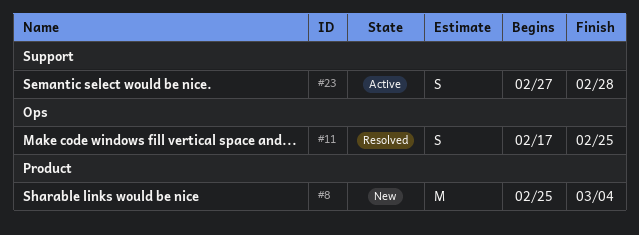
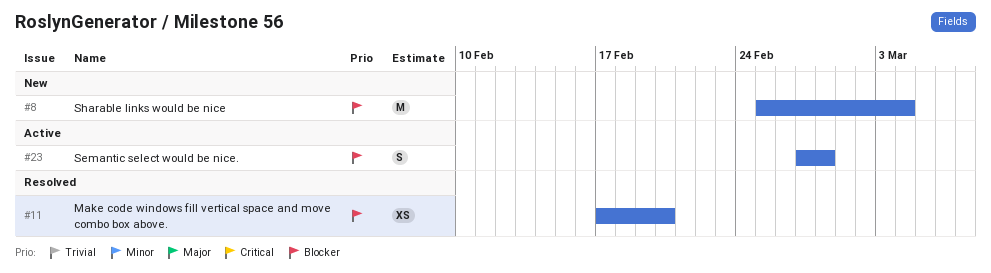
#11, estimate: S -> XS
#11, due: Feb 25 -> Feb 20

